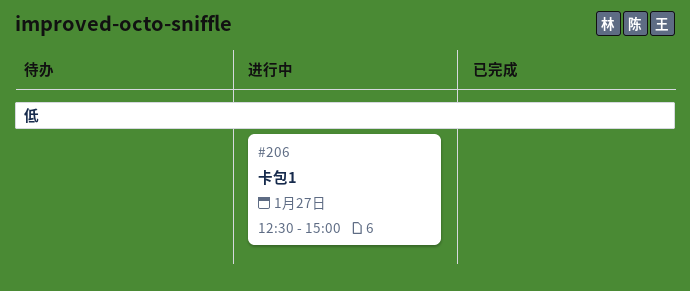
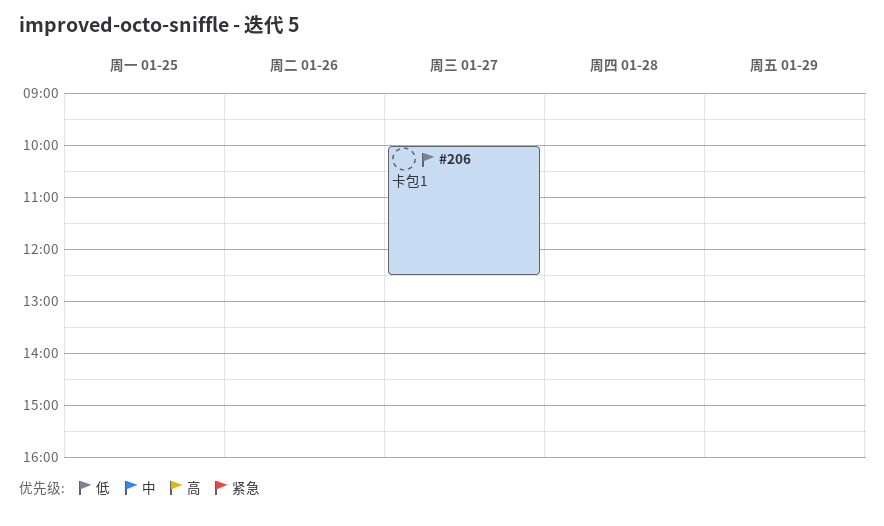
#206, begins: 12:30 -> 10:00
#206, ends: 15:00 -> 12:30

